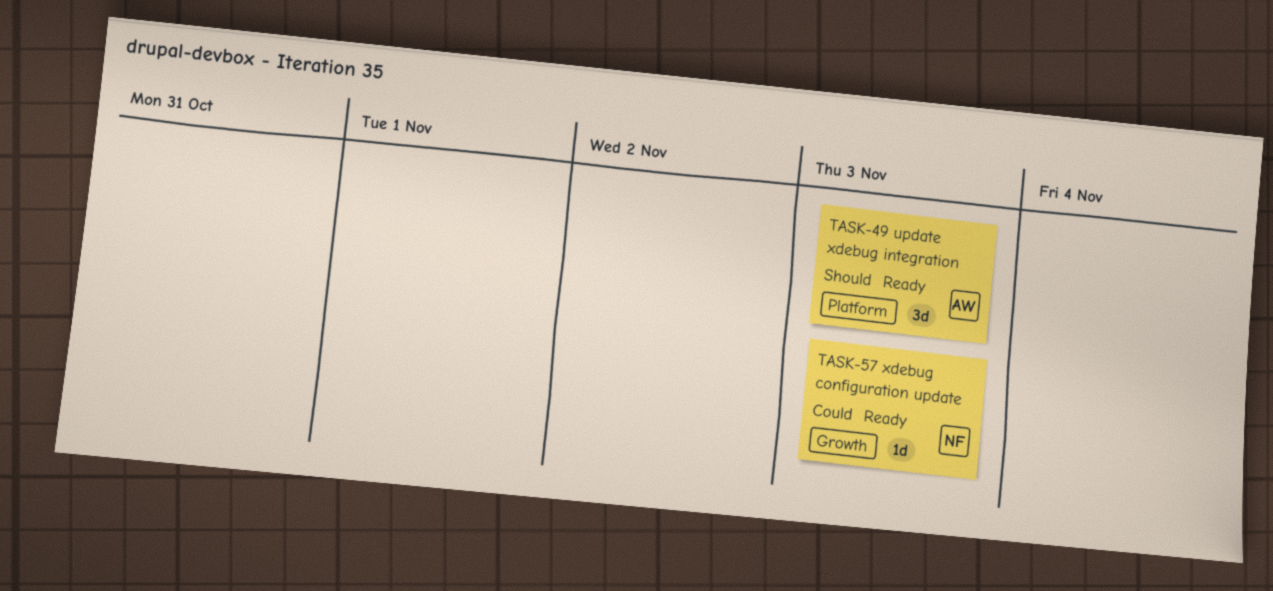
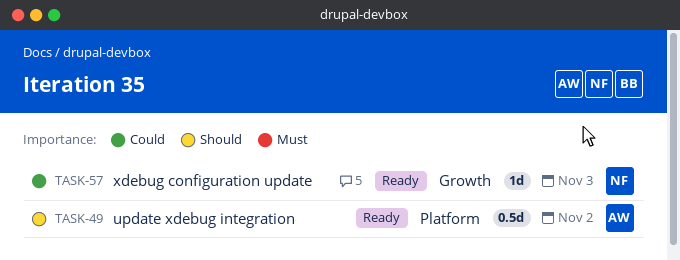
TASK-49, estimate: 3d -> 0.5d
TASK-49, due: Nov 3 -> Nov 2

